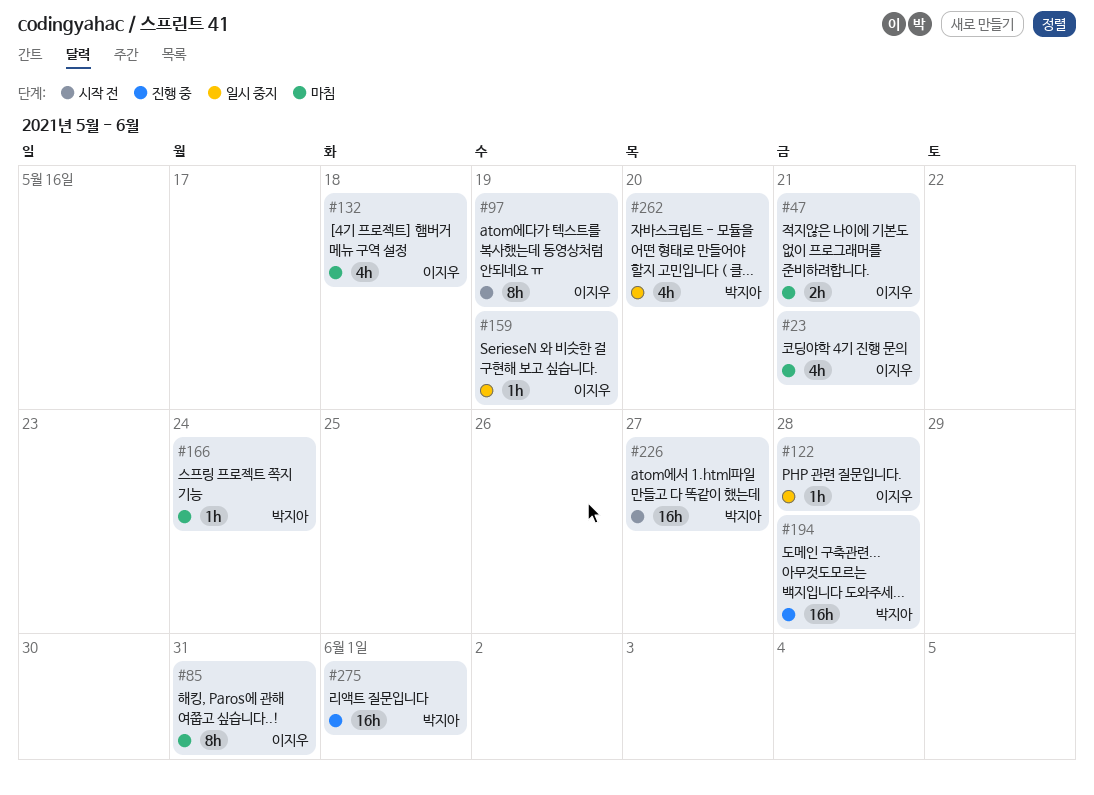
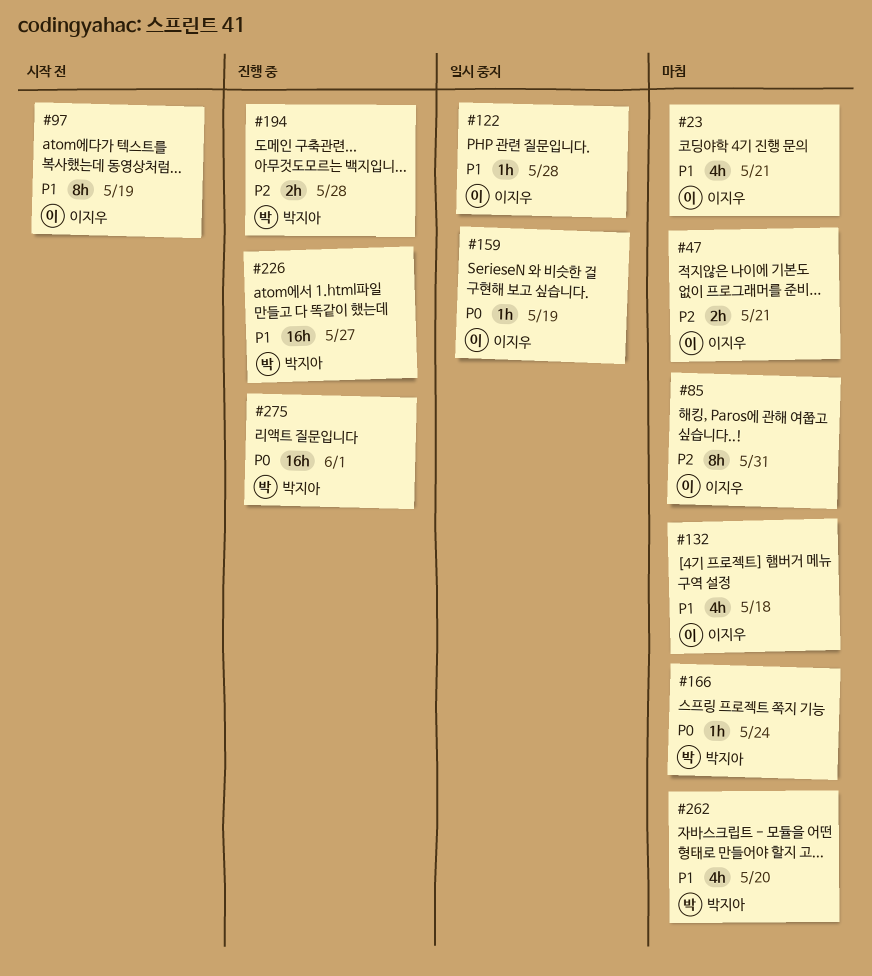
#194, estimate: 16h -> 2h
#226, status: 시작 전 -> 진행 중
#262, status: 일시 중지 -> 마침

